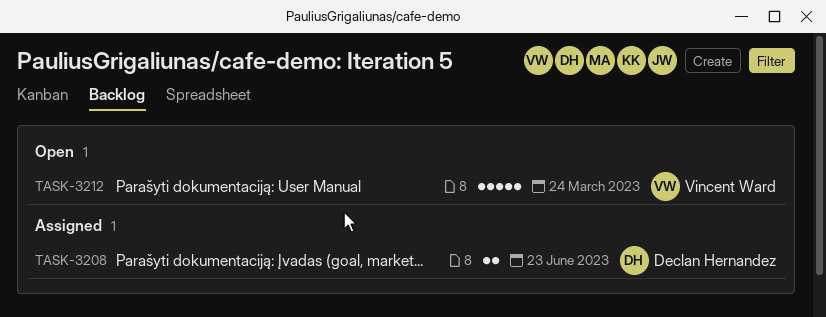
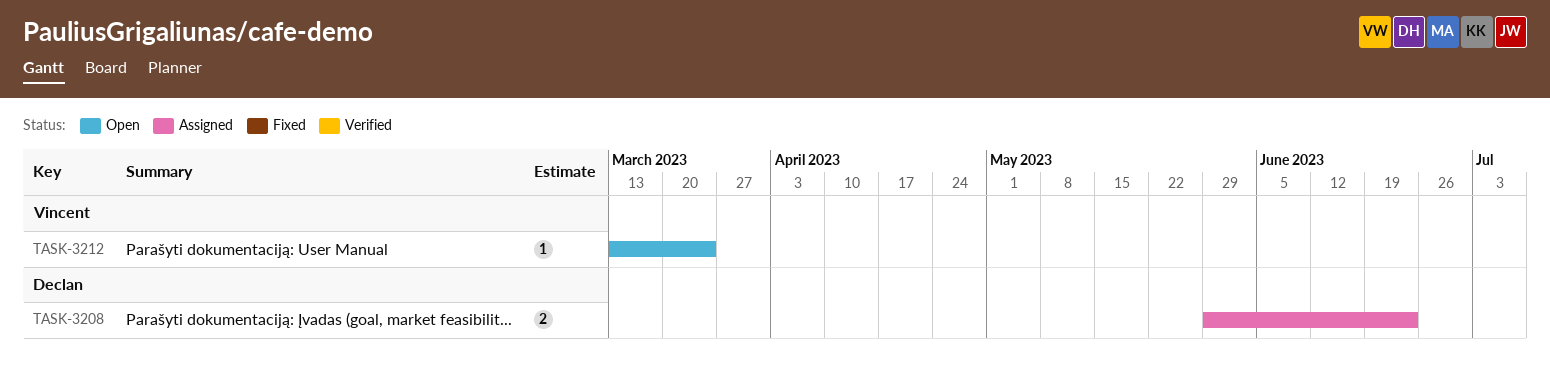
TASK-3212, estimate: 5 -> 1

